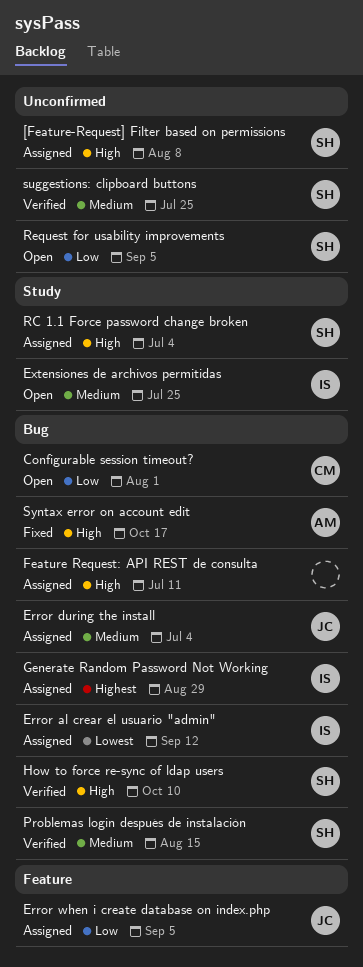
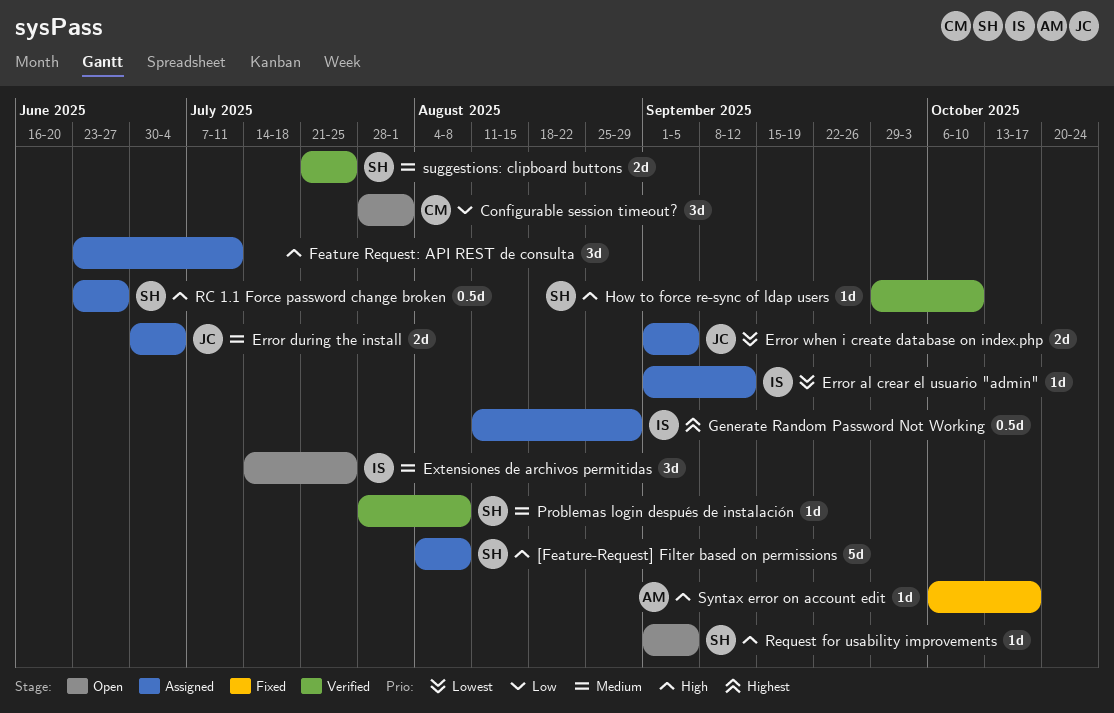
Error when i create database on index.php, priority: Low -> Lowest
Problemas login después de instalación, due: Aug 15 -> Aug 8
RC 1.1 Force password change broken, due: Jul 4 -> Jun 27
Request for usability improvements, priority: Low -> High

